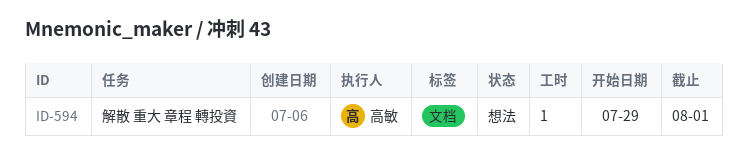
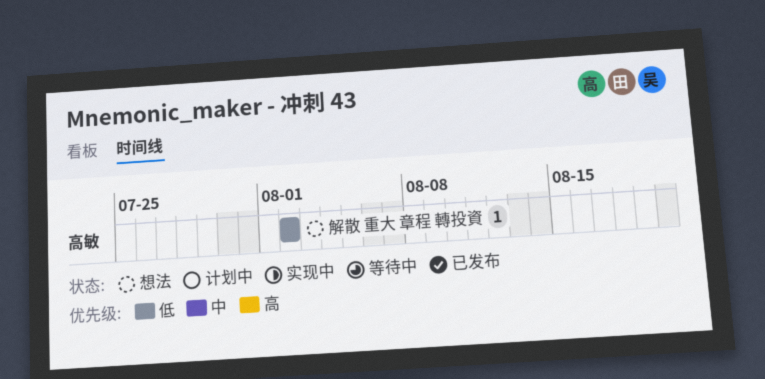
解散 重大 章程 轉投資, start: Jul 29 -> Aug 2
解散 重大 章程 轉投資, due: Aug 1 -> Aug 2

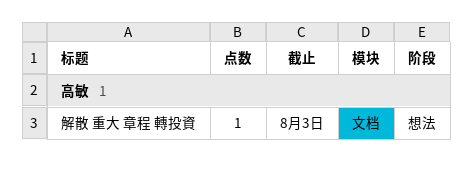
解散 重大 章程 轉投資, due: Aug 2 -> Aug 3

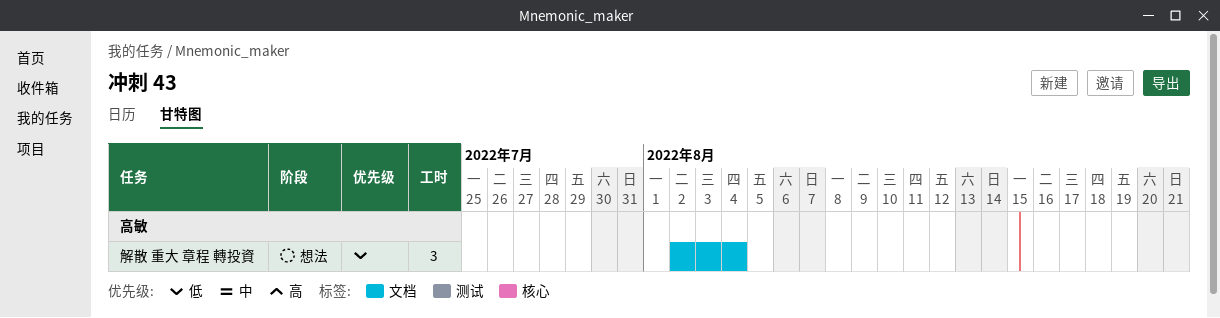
解散 重大 章程 轉投資, estimate: 1 -> 3
解散 重大 章程 轉投資, due: Aug 3 -> Aug 4

